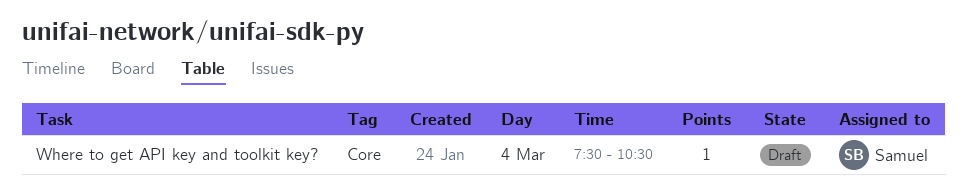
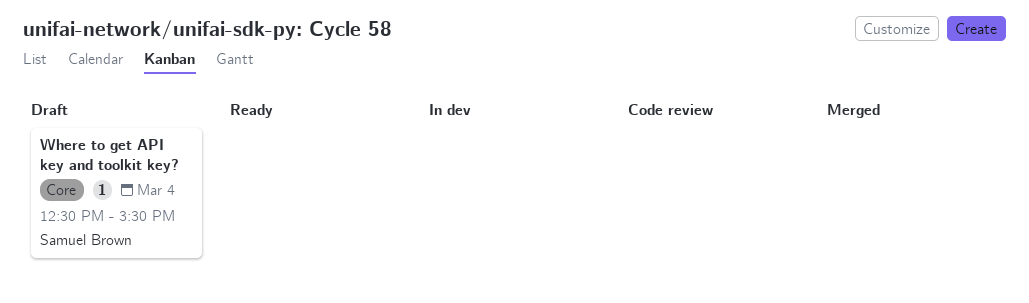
Where to get API key and toolkit key?, begins: 07:30 -> 12:30
Where to get API key and toolkit key?, ends: 10:30 -> 15:30

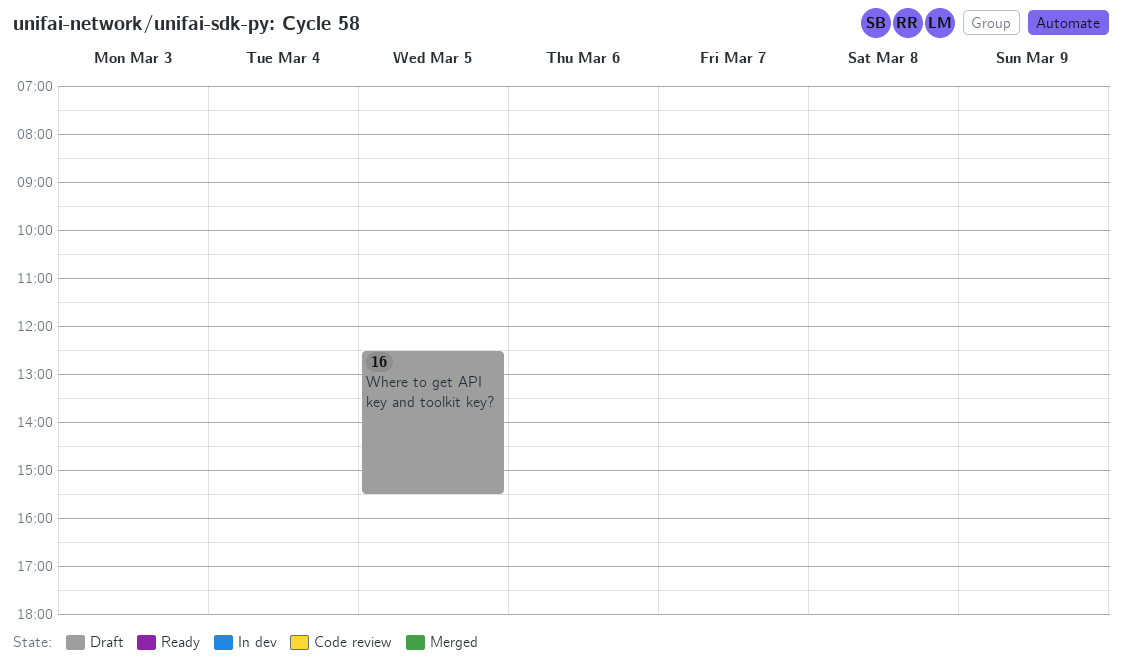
Where to get API key and toolkit key?, estimate: 1 -> 16
Where to get API key and toolkit key?, day: Mar 4 -> Mar 5

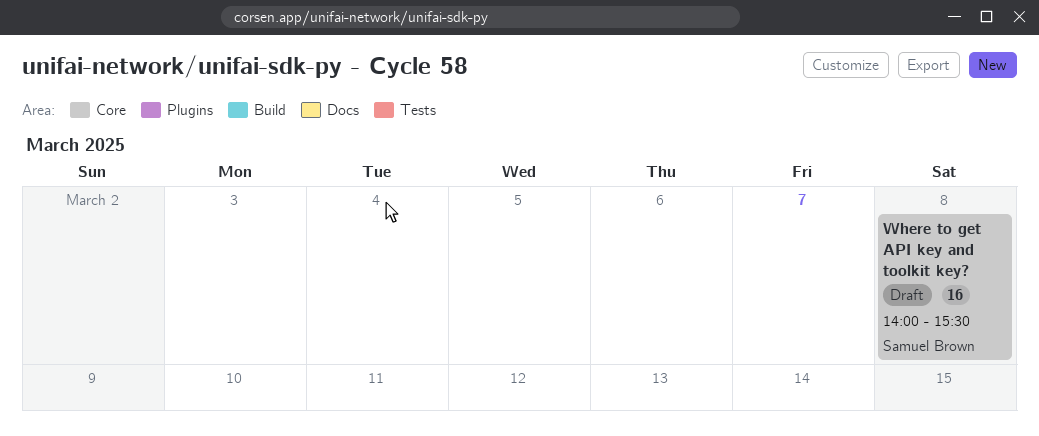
Where to get API key and toolkit key?, day: Mar 5 -> Mar 8
Where to get API key and toolkit key?, begins: 12:30 -> 14:00

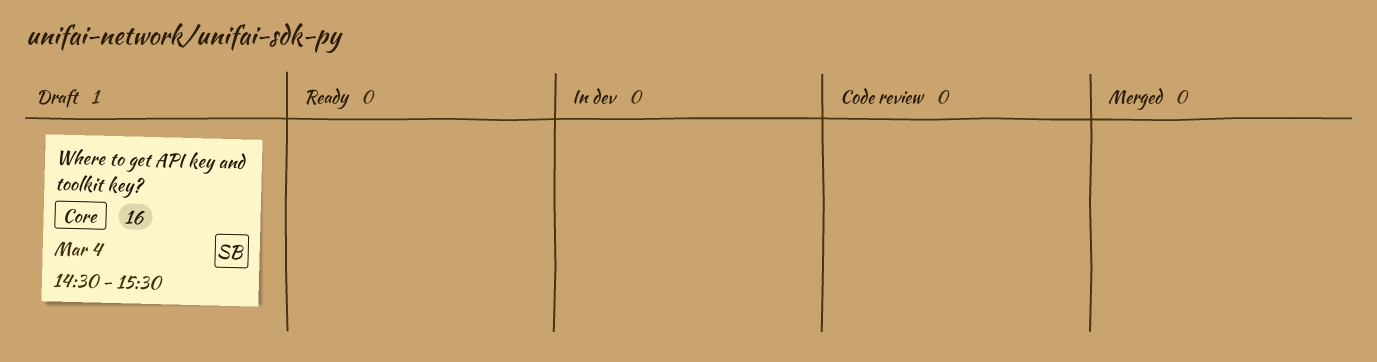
Where to get API key and toolkit key?, day: Mar 8 -> Mar 4
Where to get API key and toolkit key?, begins: 14:00 -> 14:30

